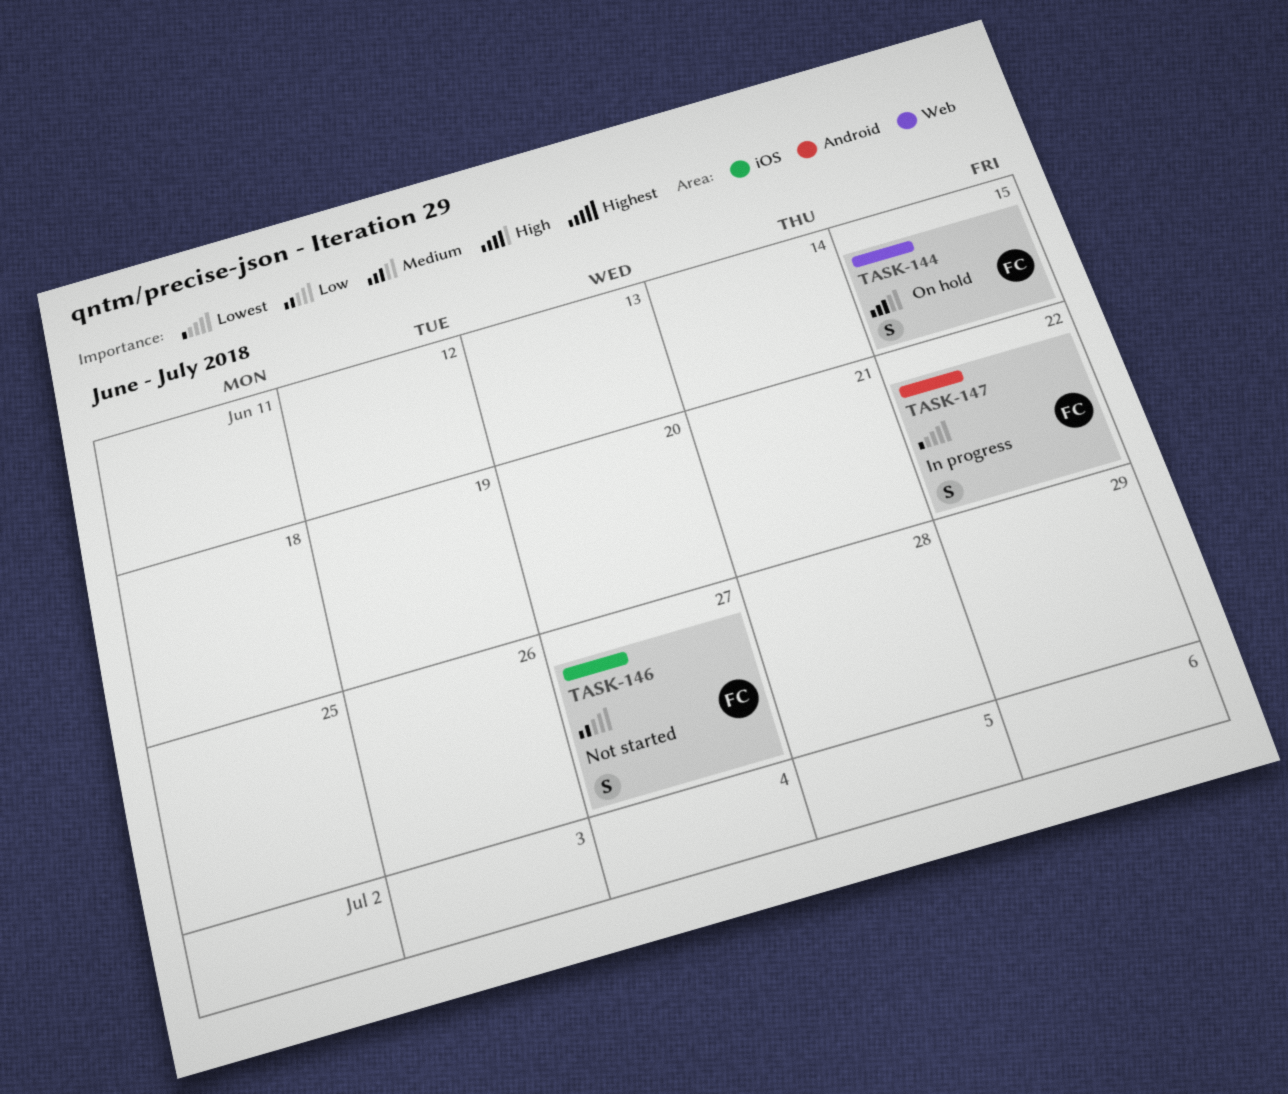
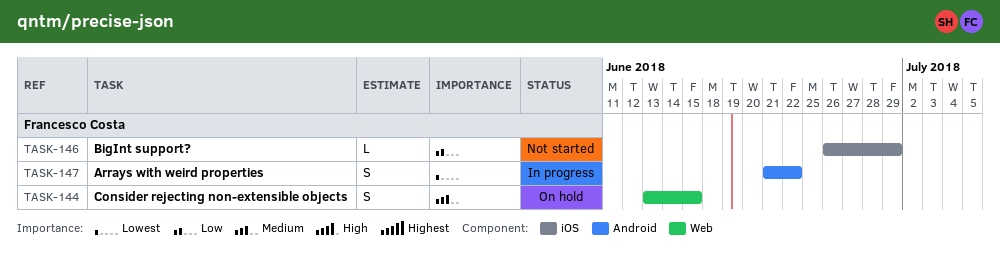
TASK-146, estimate: S -> L
TASK-146, due: Jun 27 -> Jun 29

